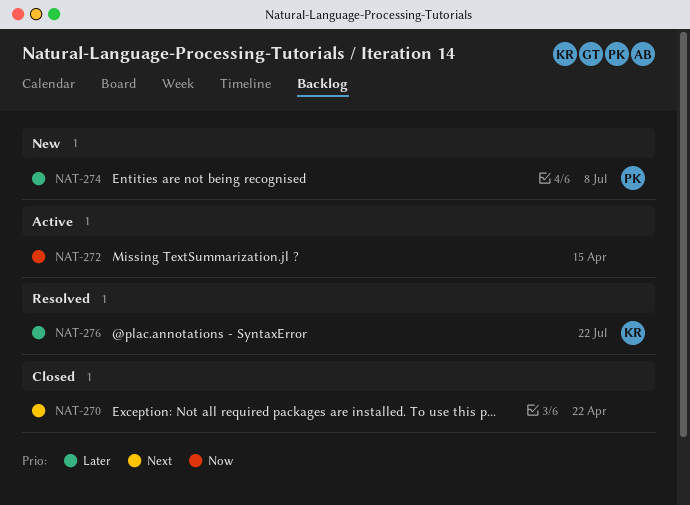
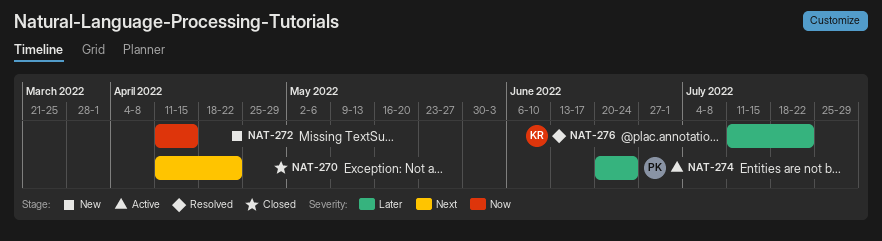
NAT-272, status: Active -> New
NAT-274, status: New -> Active
NAT-274, due: Jul 8 -> Jun 24

